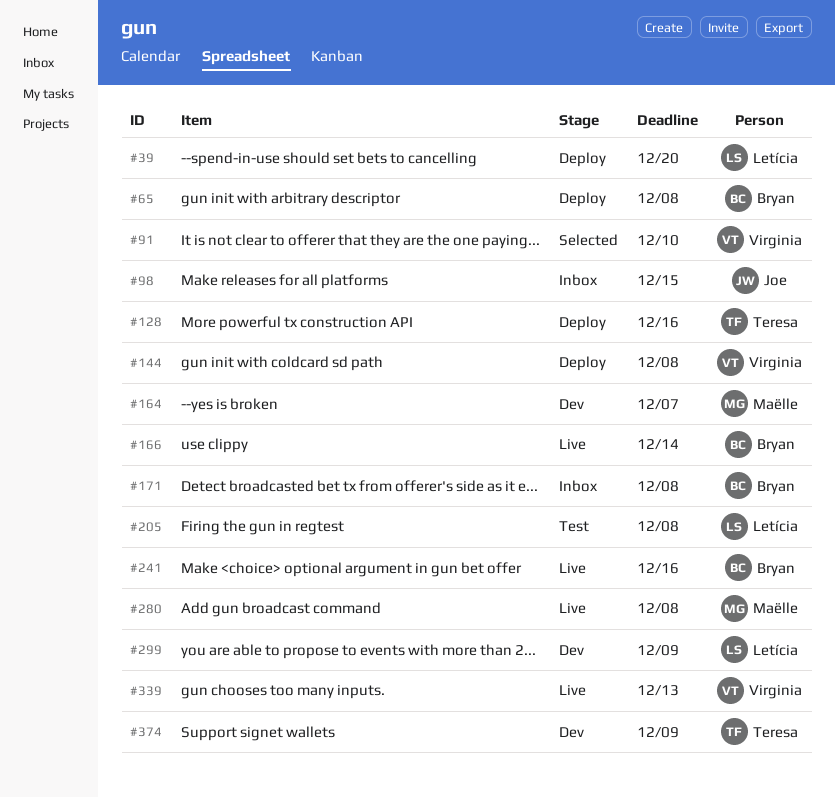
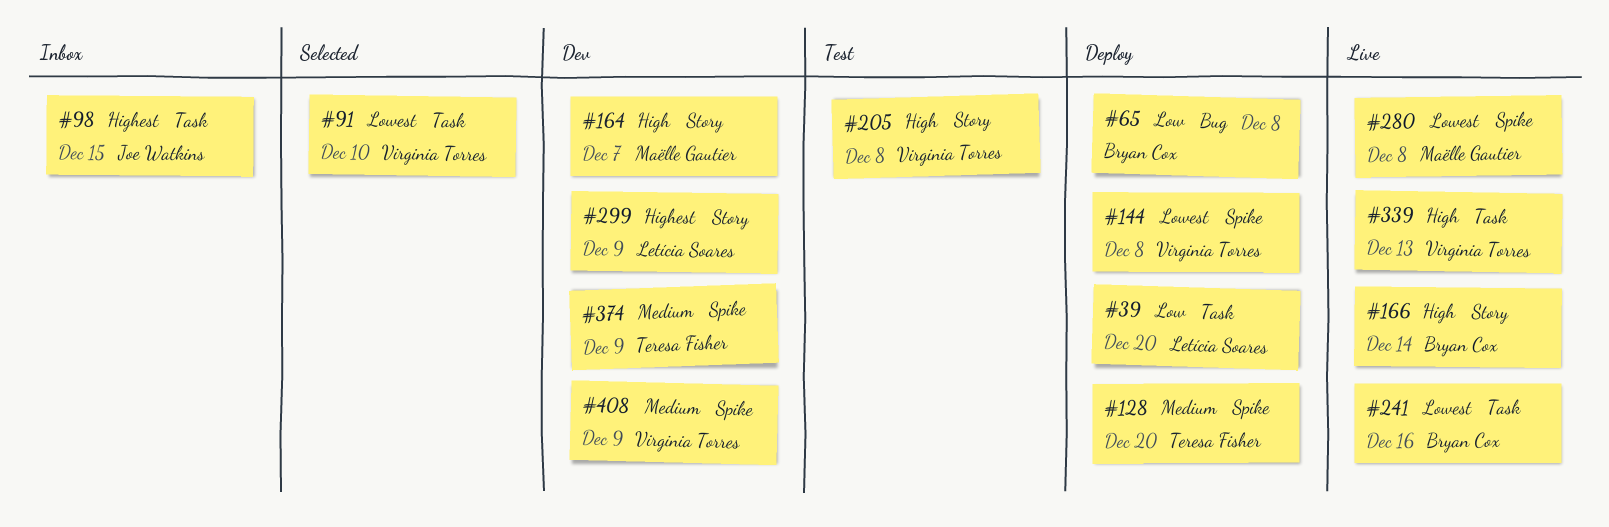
#128, due: Dec 16 -> Dec 20
#171: present -> none
#205, owner: Letícia Soares -> Virginia Torres
#408: none -> present

